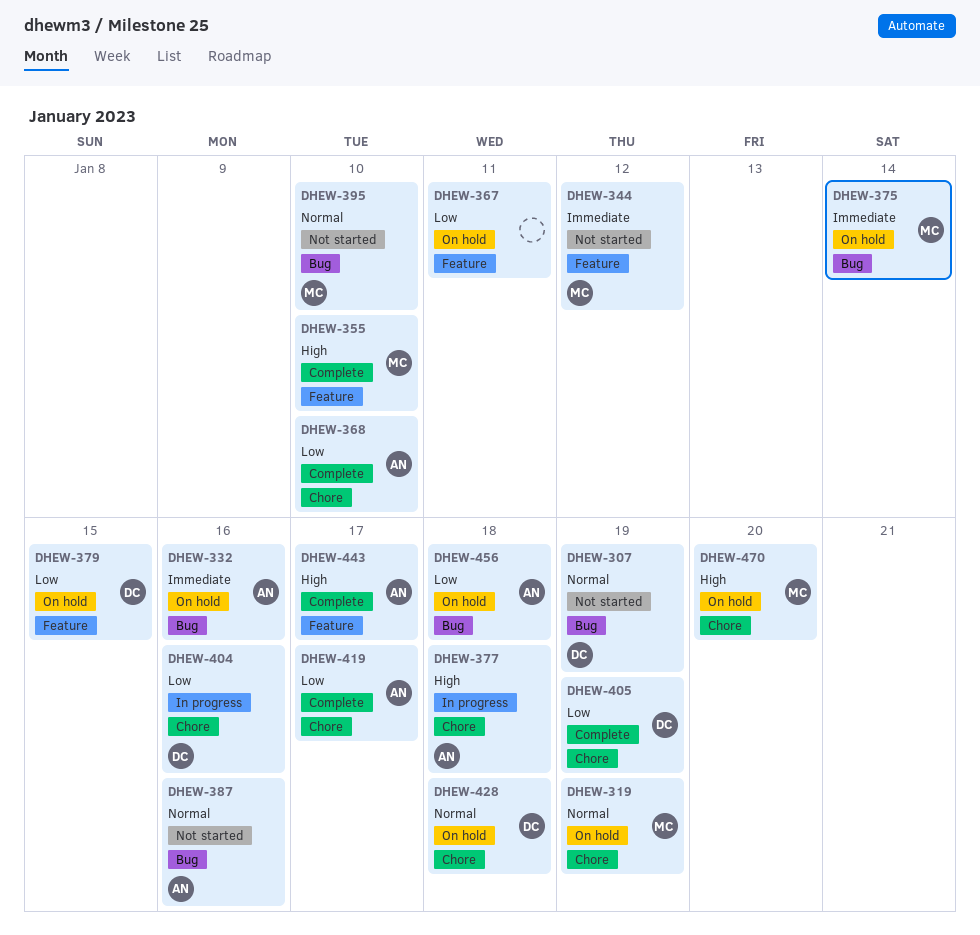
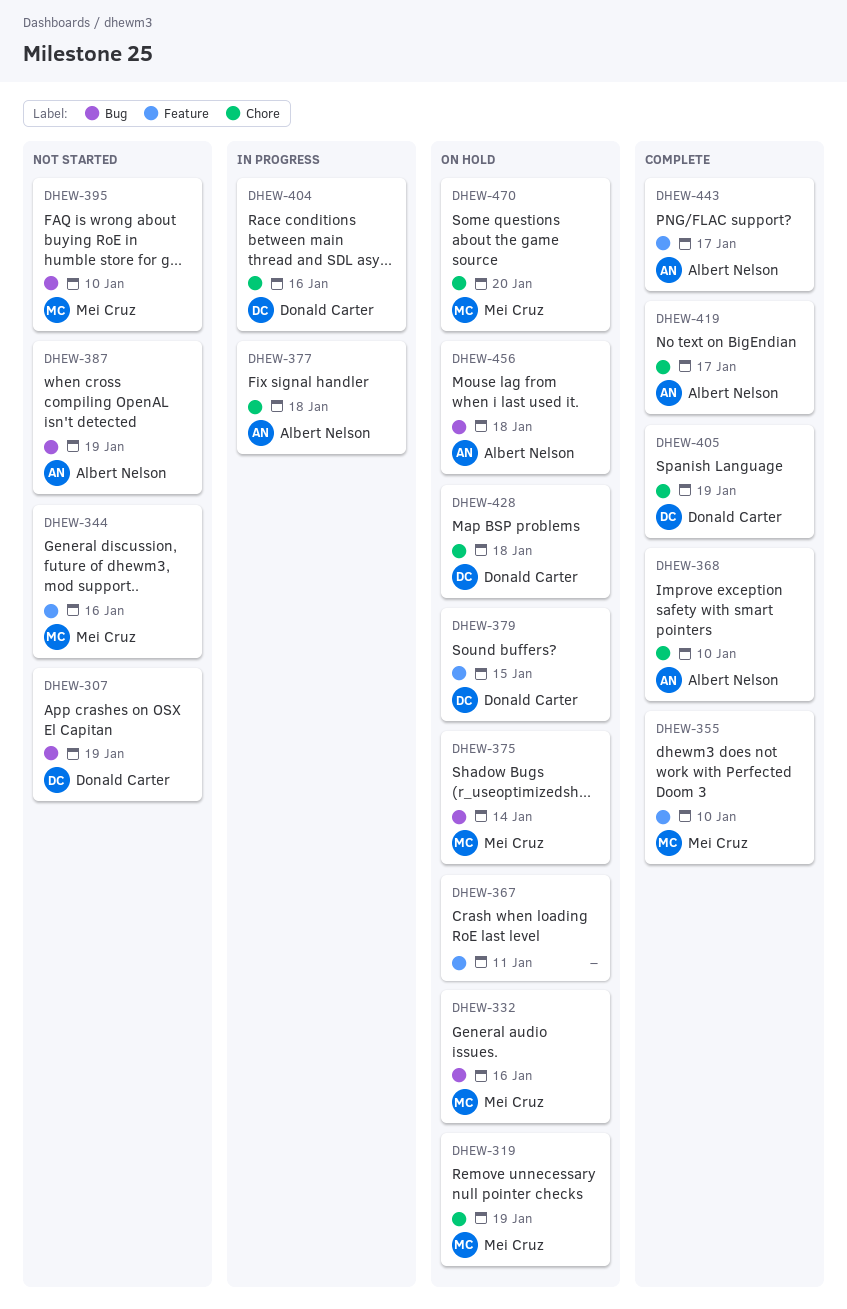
DHEW-332, owner: Albert Nelson -> Mei Cruz
DHEW-344, due: Jan 12 -> Jan 16
DHEW-387, due: Jan 16 -> Jan 19

